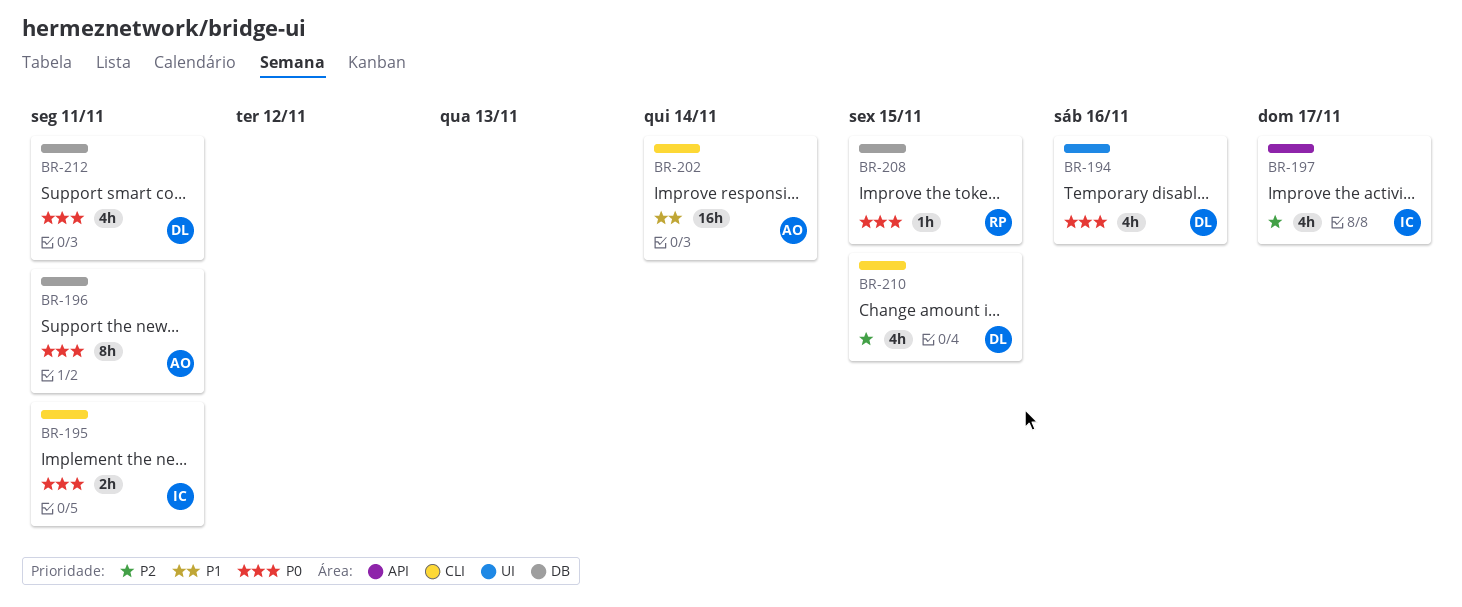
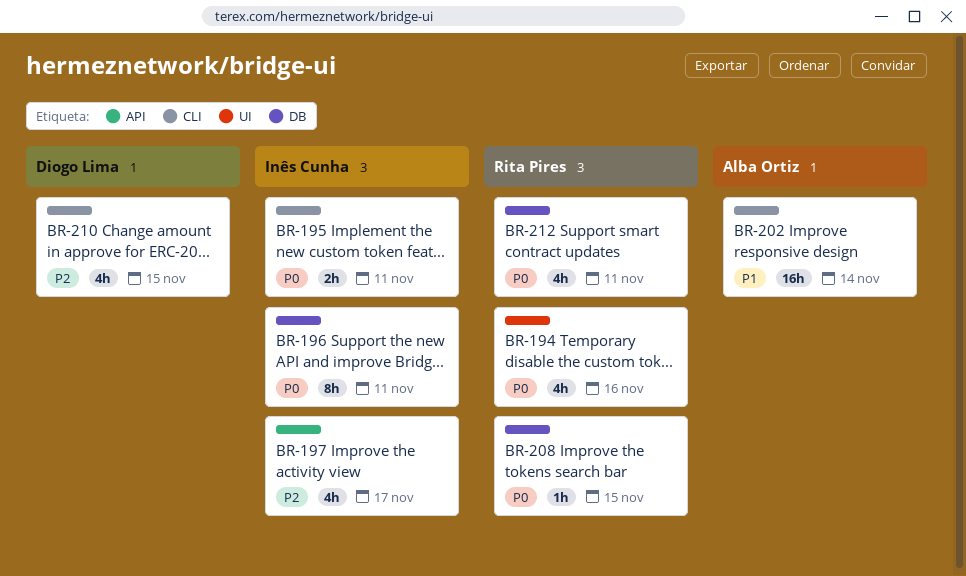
BR-194, owner: Diogo Lima -> Rita Pires
BR-196, owner: Alba Ortiz -> Inês Cunha
BR-212, owner: Diogo Lima -> Rita Pires

